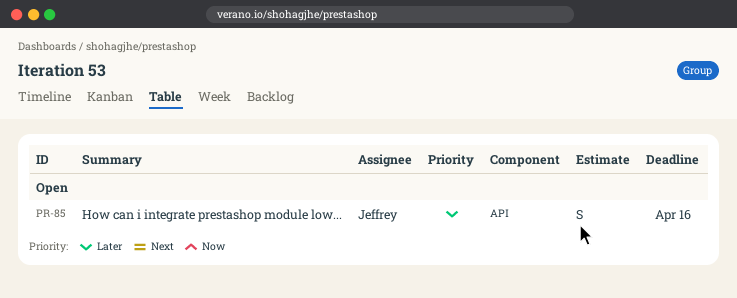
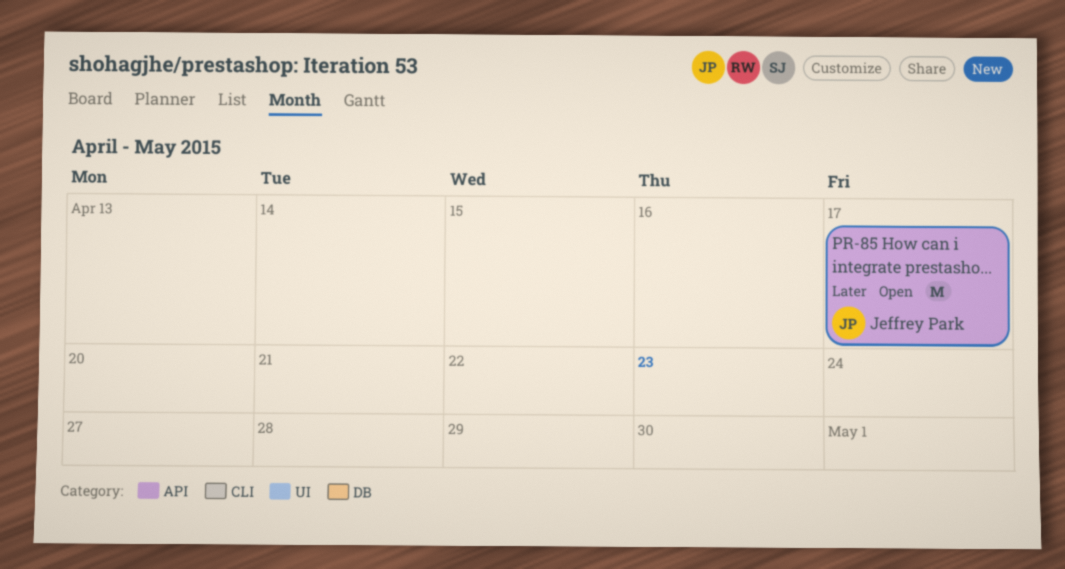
PR-85, estimate: S -> M
PR-85, due: Apr 16 -> Apr 17

